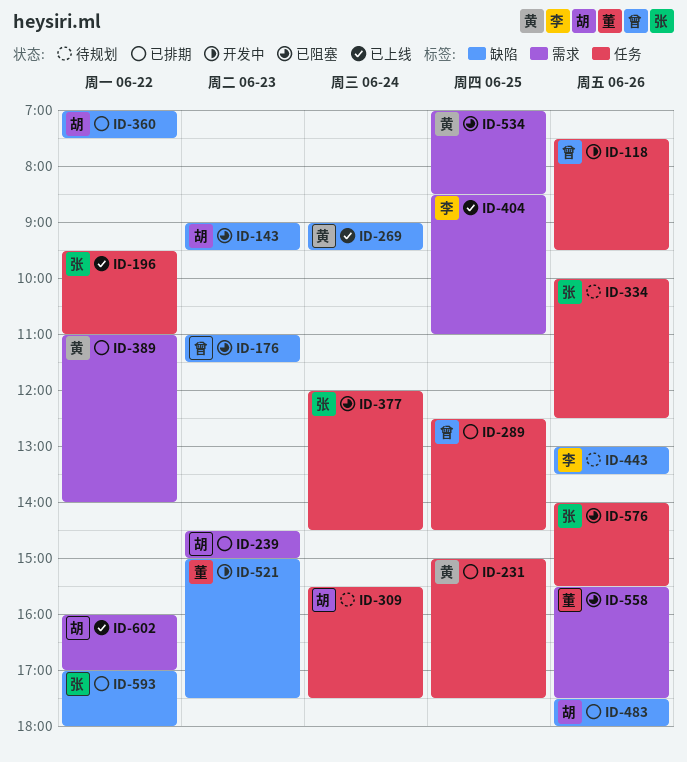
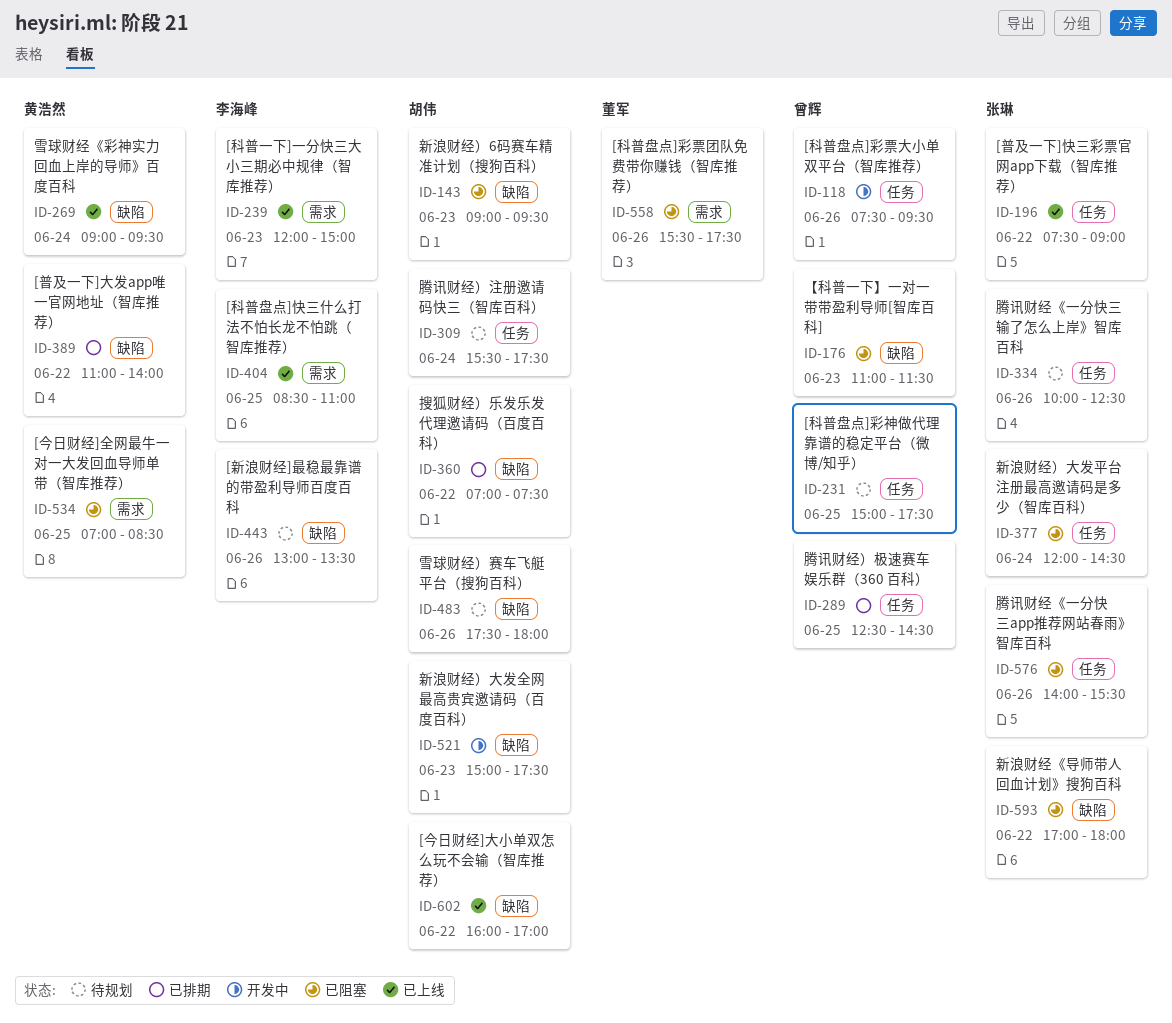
ID-196, begins: 09:30 -> 07:30
ID-196, ends: 11:00 -> 09:00
ID-231, status: 已排期 -> 待规划
ID-231, owner: 黄浩然 -> 曾辉
ID-239, status: 已排期 -> 已上线
ID-239, owner: 胡伟 -> 李海峰
ID-239, begins: 14:30 -> 12:00
ID-389, label: 需求 -> 缺陷
ID-483, status: 已排期 -> 待规划
ID-521, owner: 董军 -> 胡伟
ID-593, status: 已排期 -> 已阻塞
ID-602, label: 需求 -> 缺陷

